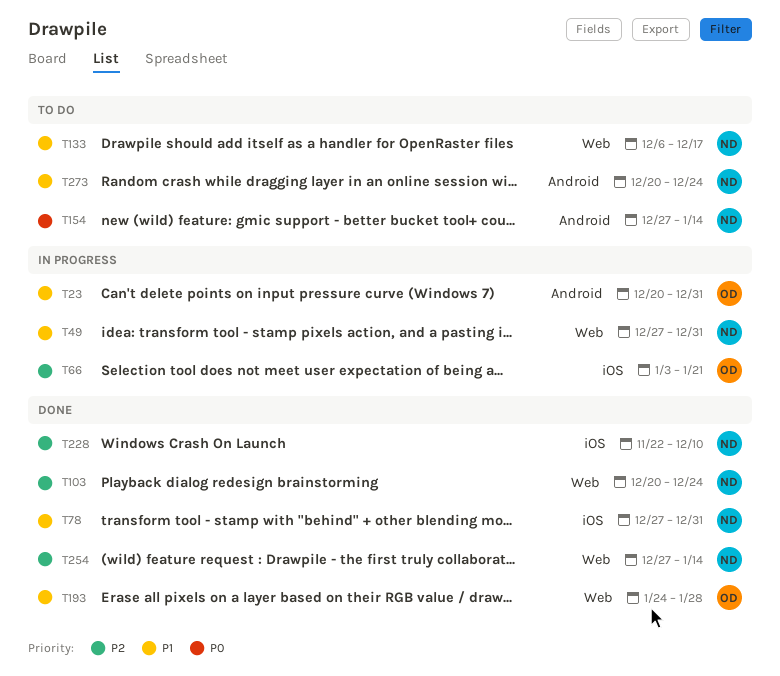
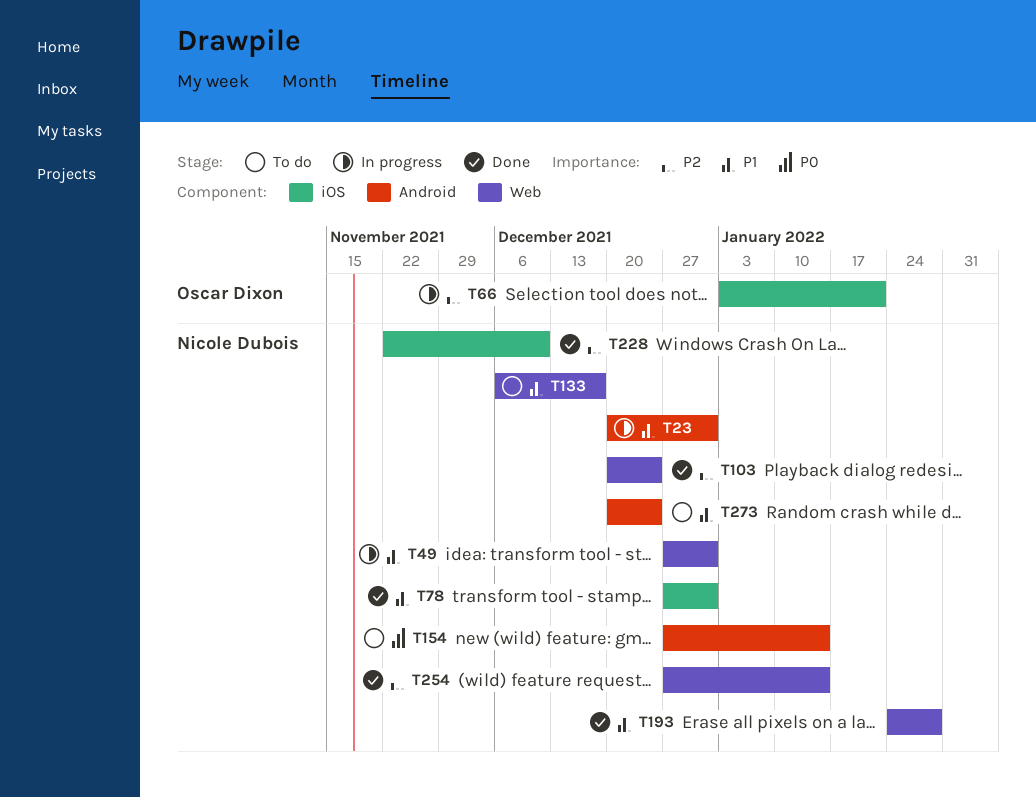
T23, owner: Oscar Dixon -> Nicole Dubois
T193, owner: Oscar Dixon -> Nicole Dubois

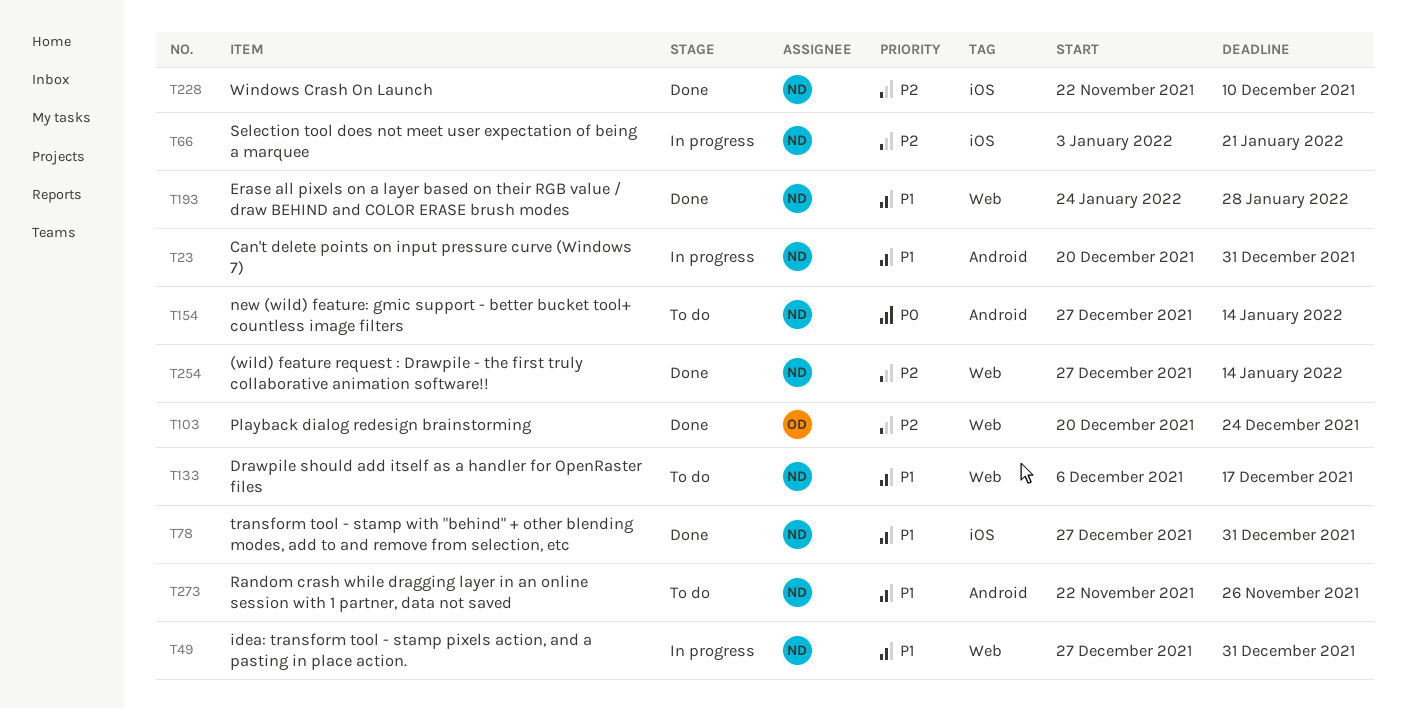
T66, owner: Oscar Dixon -> Nicole Dubois
T103, owner: Nicole Dubois -> Oscar Dixon
T273, start: Dec 20 -> Nov 22
T273, due: Dec 24 -> Nov 26

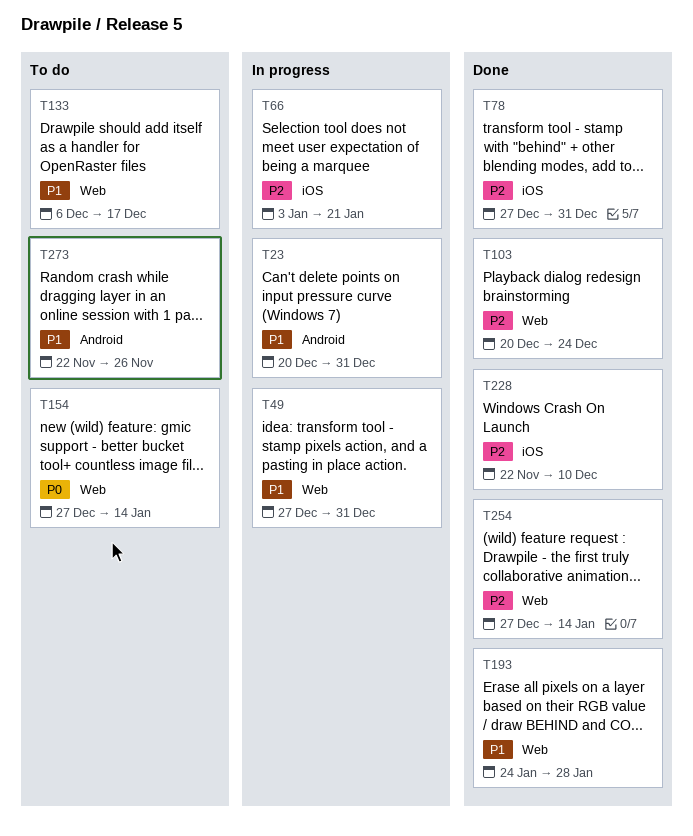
T78, priority: P1 -> P2
T154, label: Android -> Web

